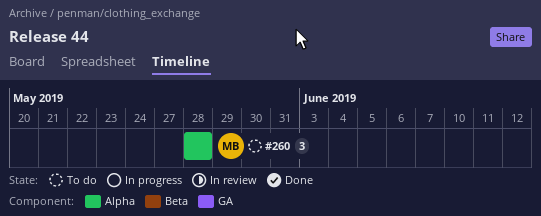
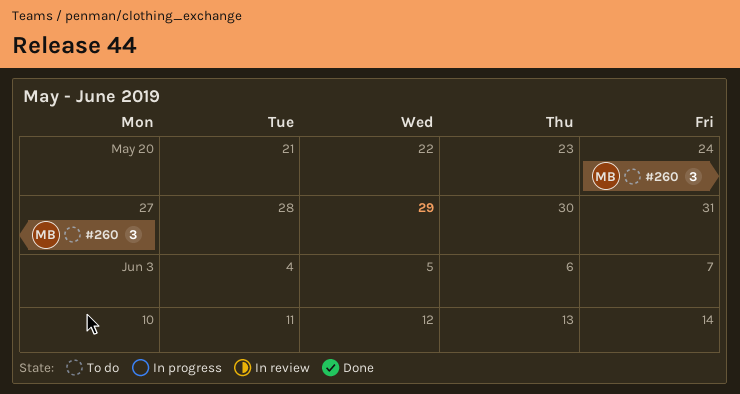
#260, start: May 28 -> May 24
#260, due: May 28 -> May 27

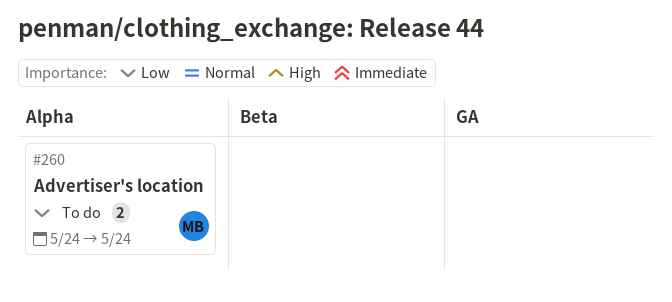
#260, estimate: 3 -> 2
#260, due: May 27 -> May 24

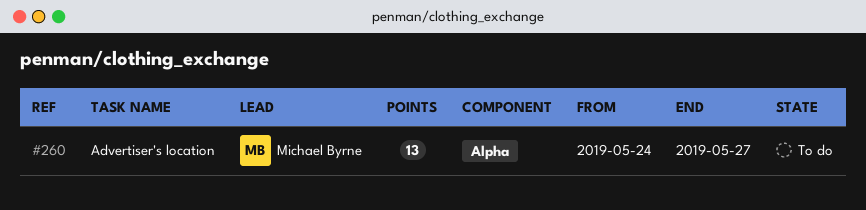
#260, estimate: 2 -> 13
#260, due: May 24 -> May 27

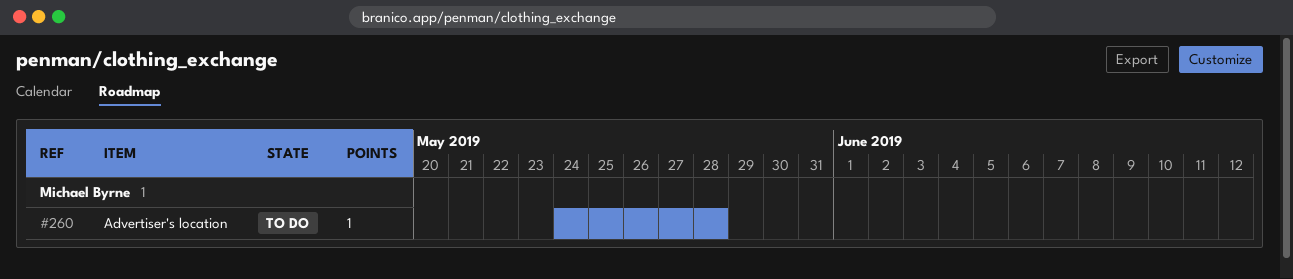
#260, estimate: 13 -> 1
#260, due: May 27 -> May 28

